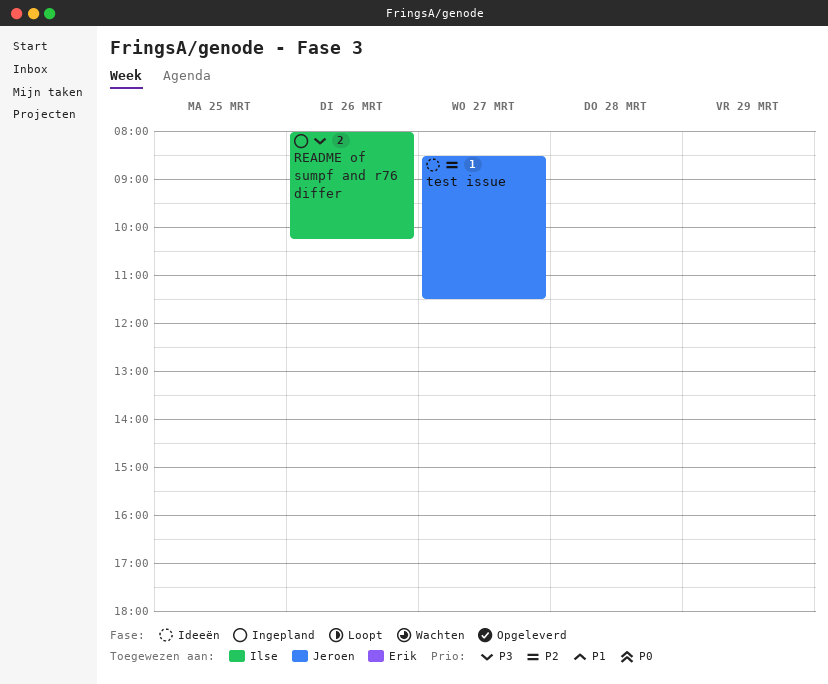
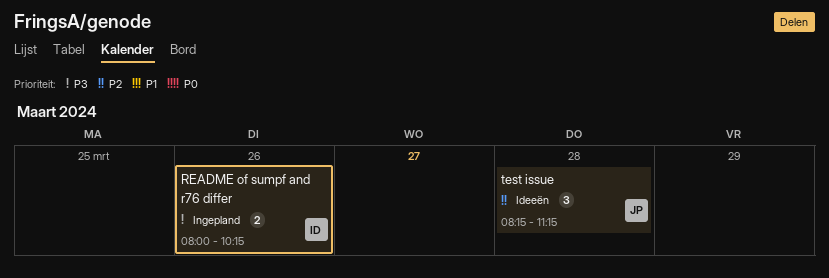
test issue, estimate: 1 -> 3
test issue, day: Mar 27 -> Mar 28
test issue, begins: 08:30 -> 08:15
test issue, ends: 11:30 -> 11:15

